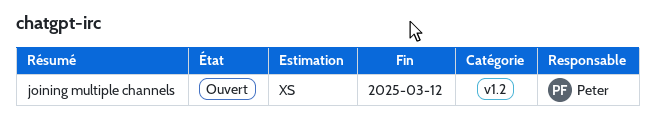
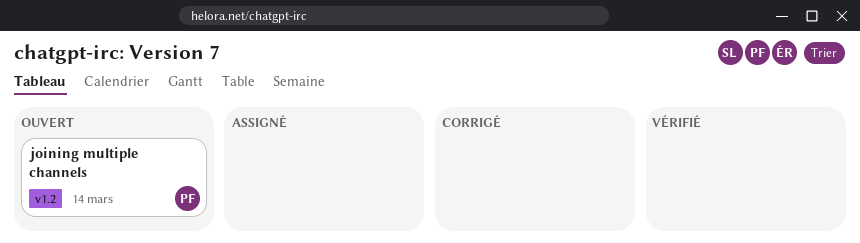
joining multiple channels, due: Mar 12 -> Mar 14

